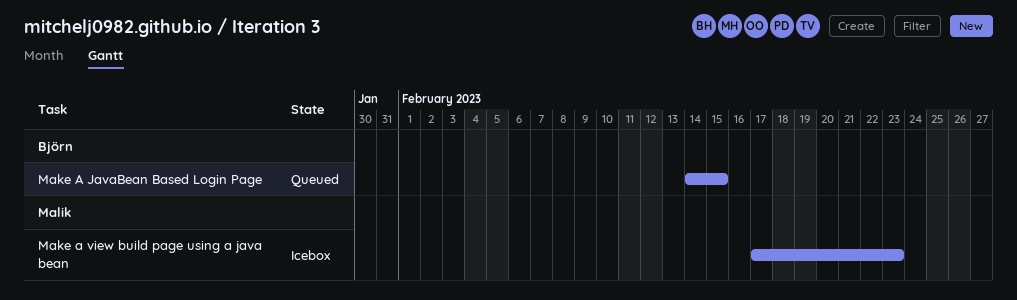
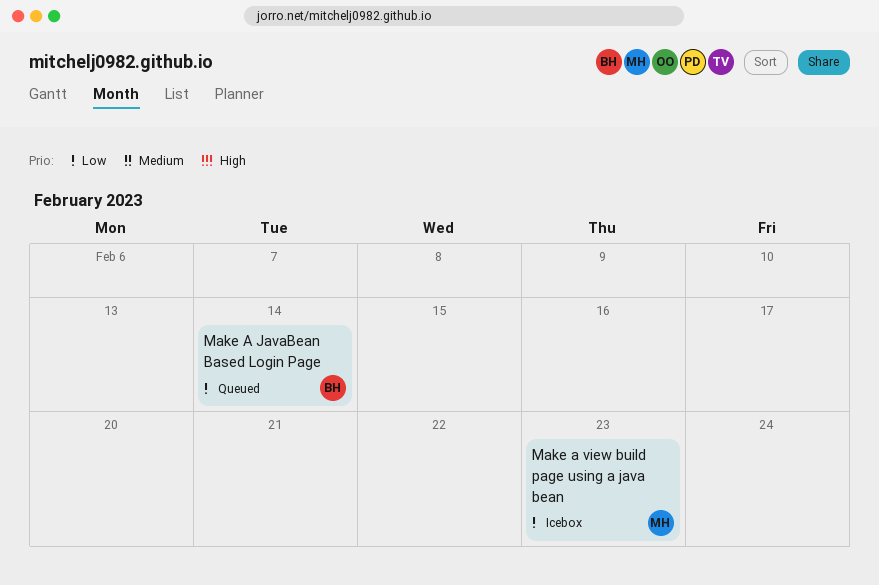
Make A JavaBean Based Login Page, due: Feb 15 -> Feb 14

